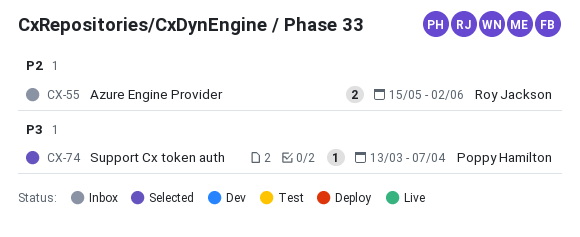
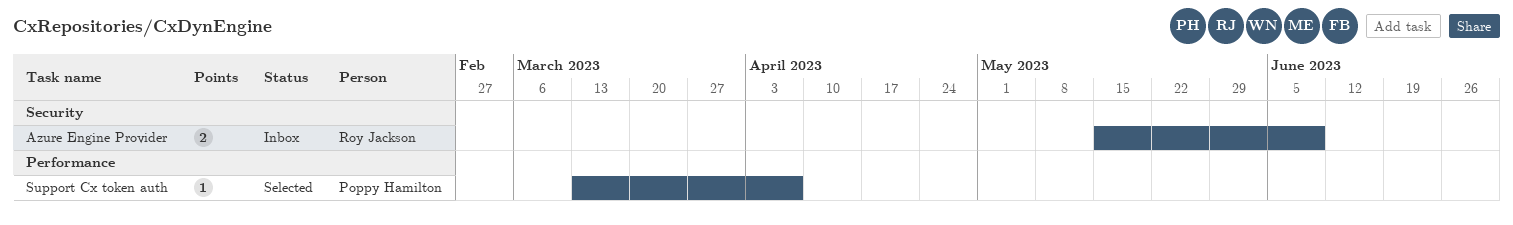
Azure Engine Provider, due: Jun 2 -> Jun 9

